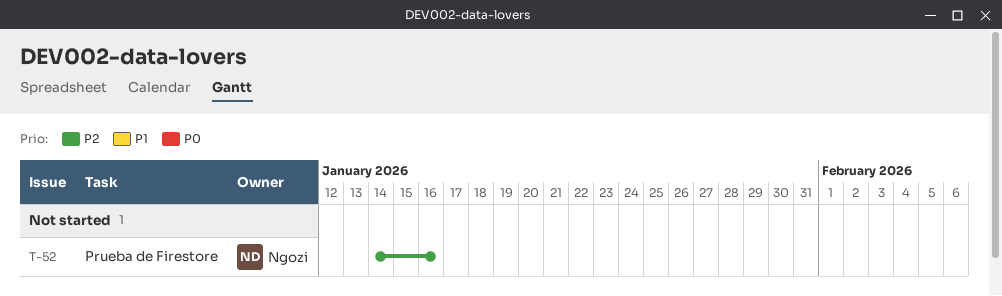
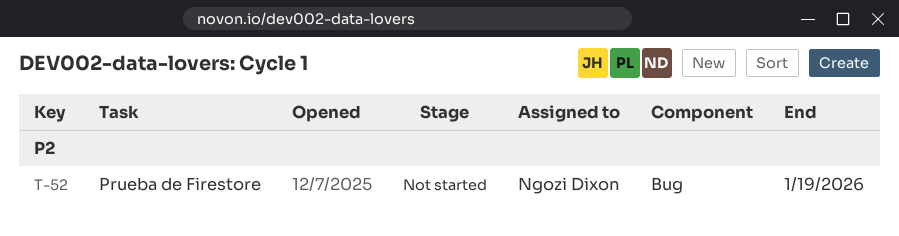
T-52, due: Jan 16 -> Jan 19

